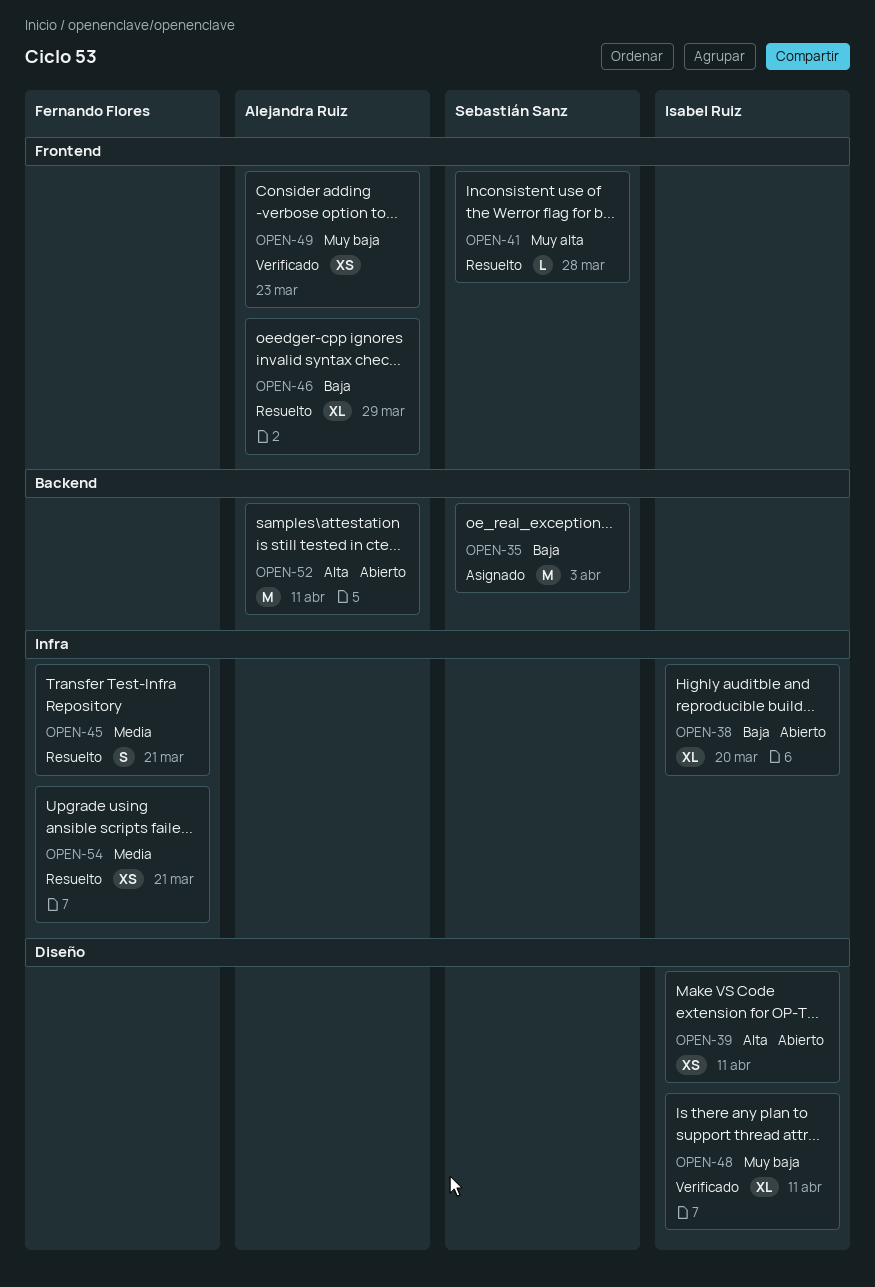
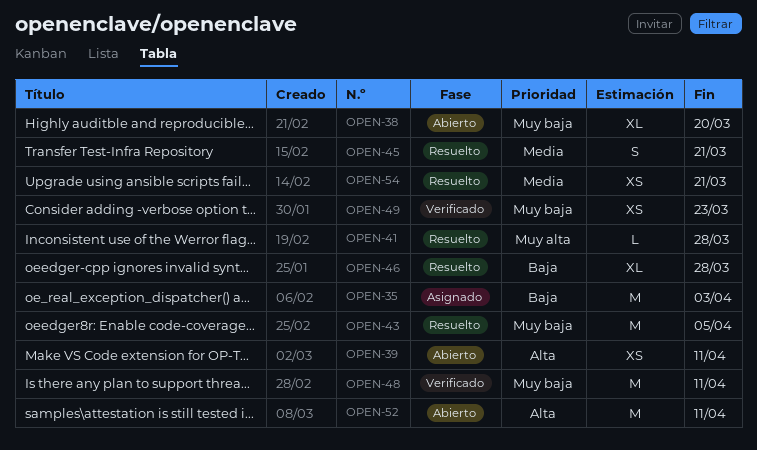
OPEN-38, priority: Baja -> Muy baja
OPEN-43: none -> present
OPEN-46, due: Mar 29 -> Mar 28
OPEN-48, estimate: XL -> M

